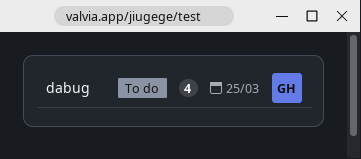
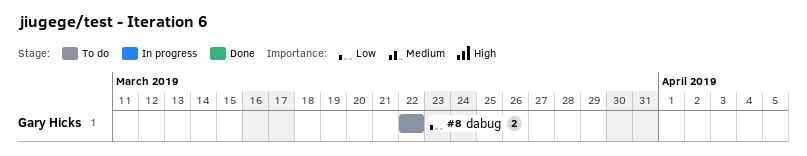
dabug, estimate: 4 -> 2
dabug, due: Mar 25 -> Mar 22

